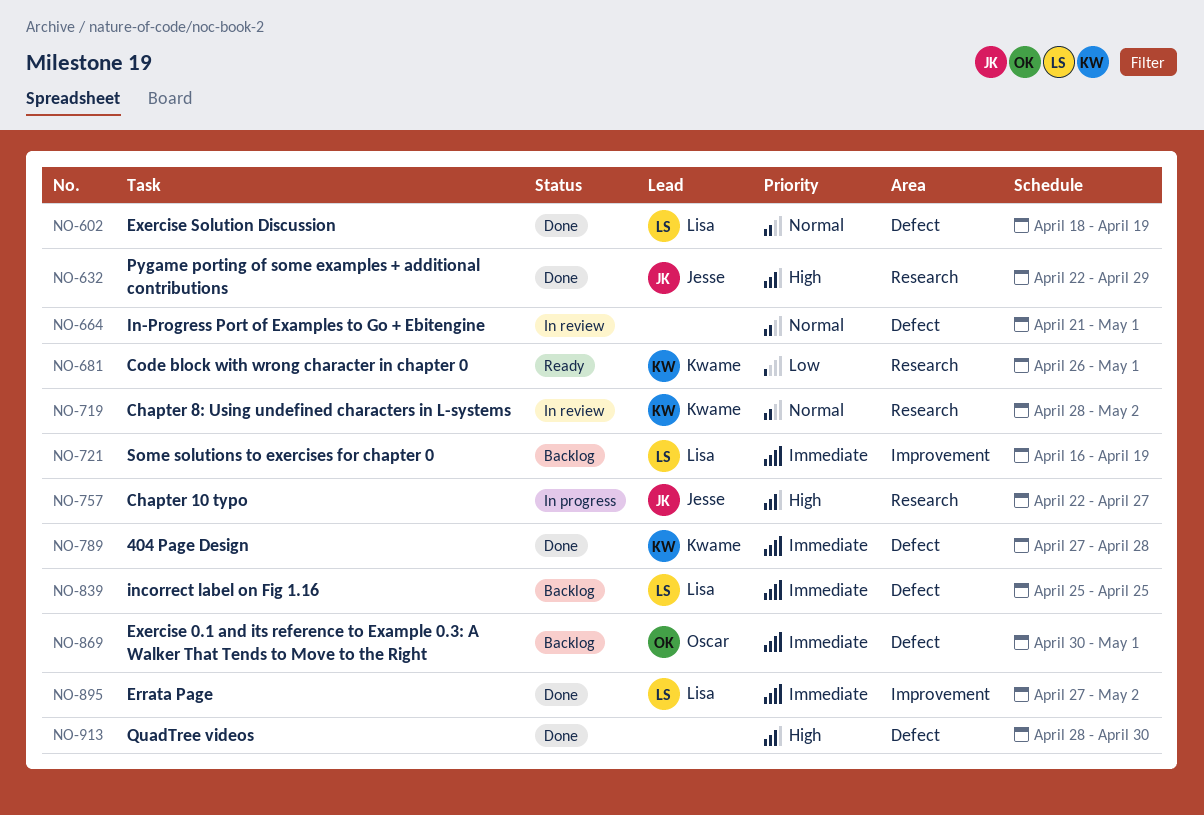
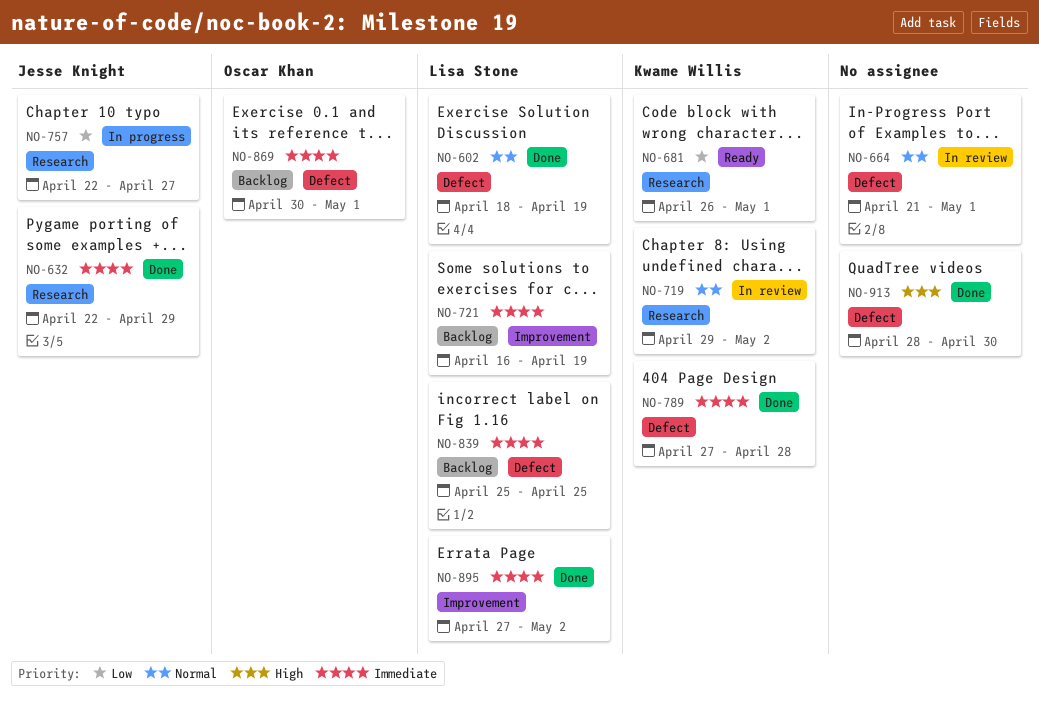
NO-632, priority: High -> Immediate
NO-719, start: Apr 28 -> Apr 29
NO-757, priority: High -> Low

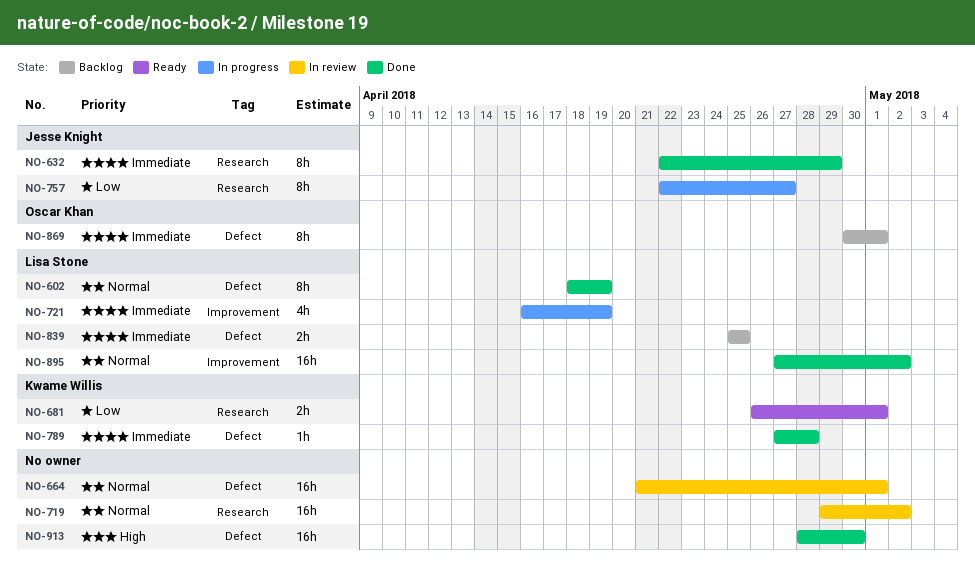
NO-719, owner: Kwame Willis -> none
NO-721, status: Backlog -> In progress
NO-895, priority: Immediate -> Normal

